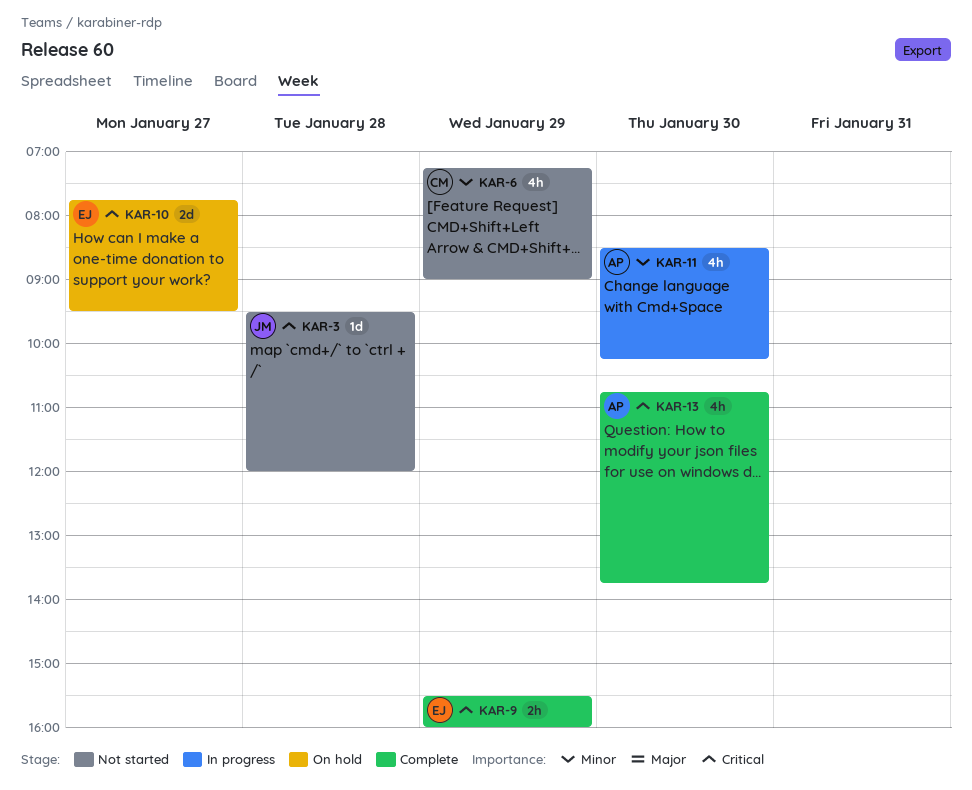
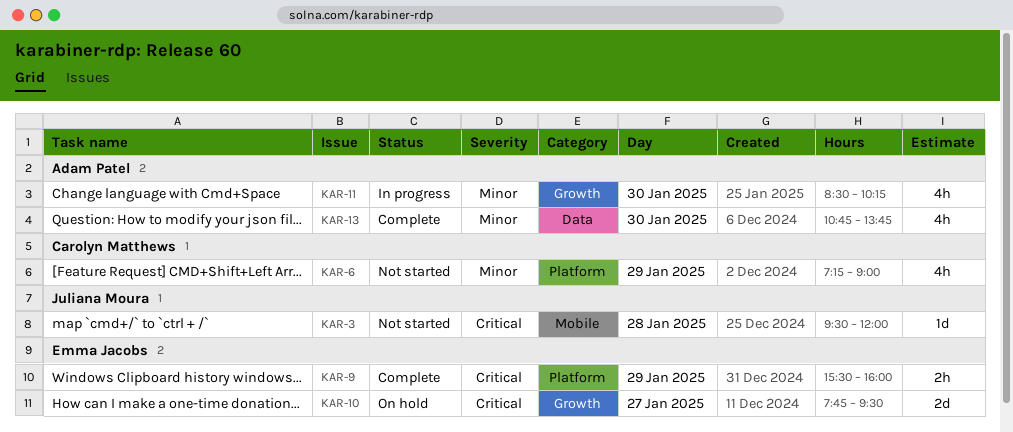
KAR-13, priority: Critical -> Minor

